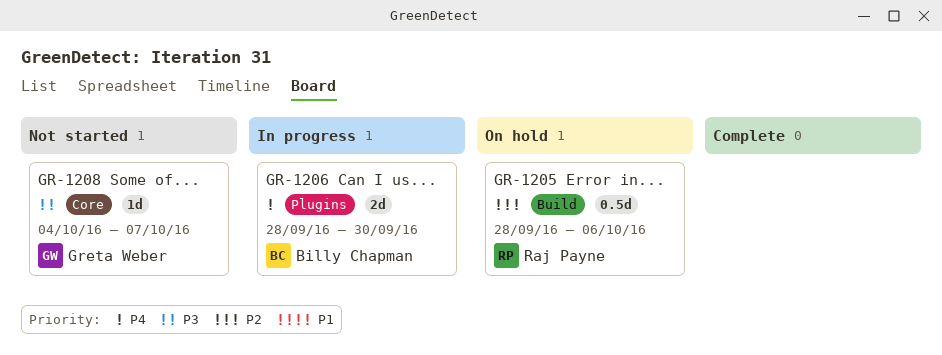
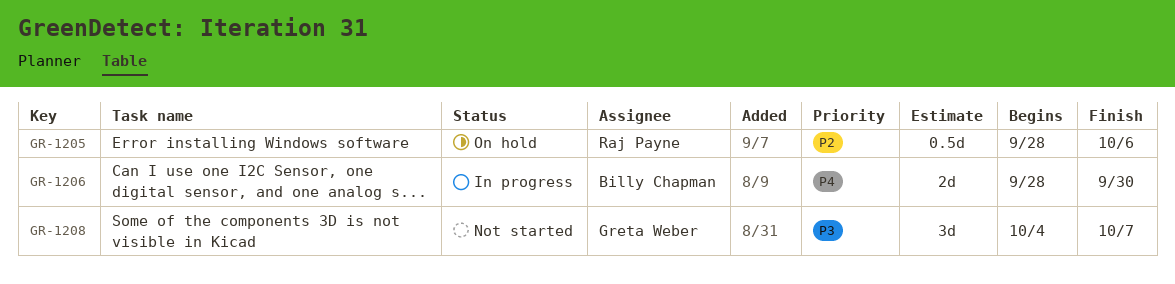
GR-1208, estimate: 1d -> 3d

